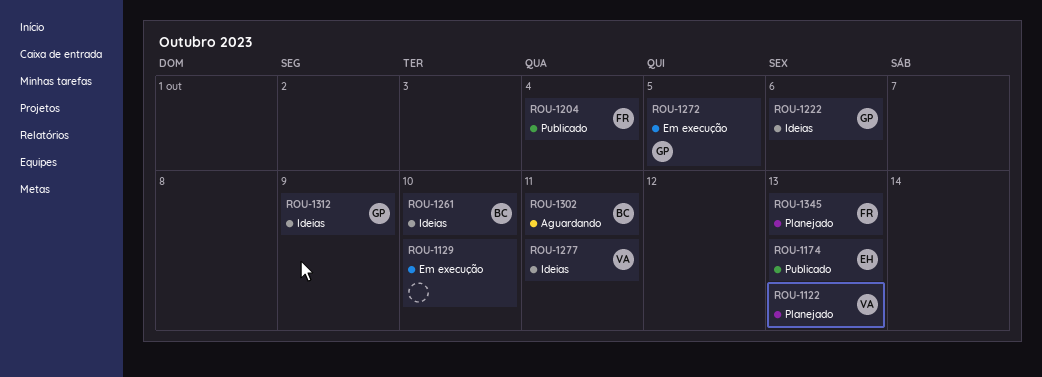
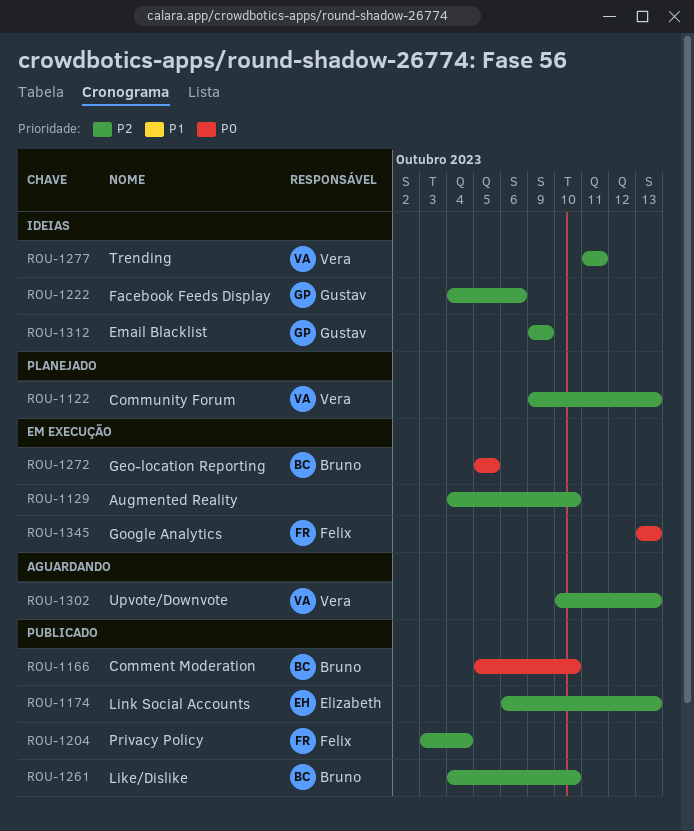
ROU-1166: none -> present
ROU-1261, status: Ideias -> Publicado
ROU-1272, owner: Gustav -> Bruno
ROU-1302, owner: Bruno -> Vera
ROU-1302, due: Oct 11 -> Oct 13
ROU-1345, status: Planejado -> Em execução

